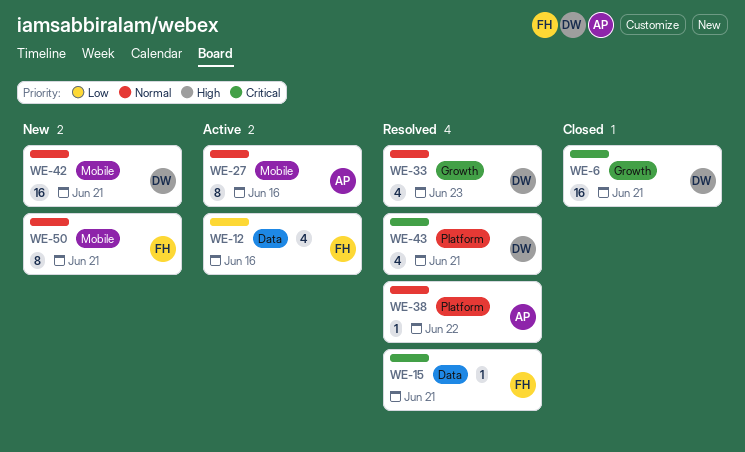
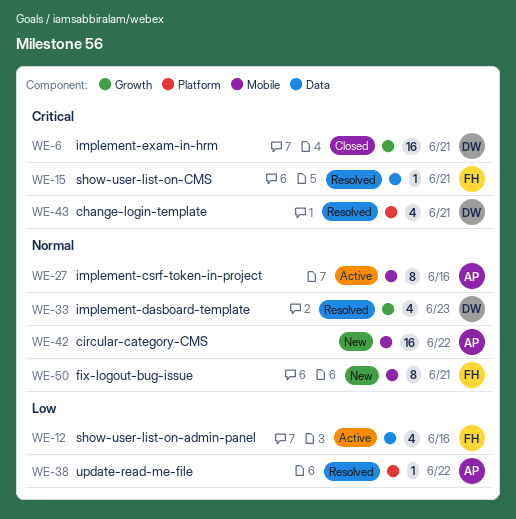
WE-38, priority: Normal -> Low
WE-42, owner: DW -> AP
WE-42, due: Jun 21 -> Jun 22

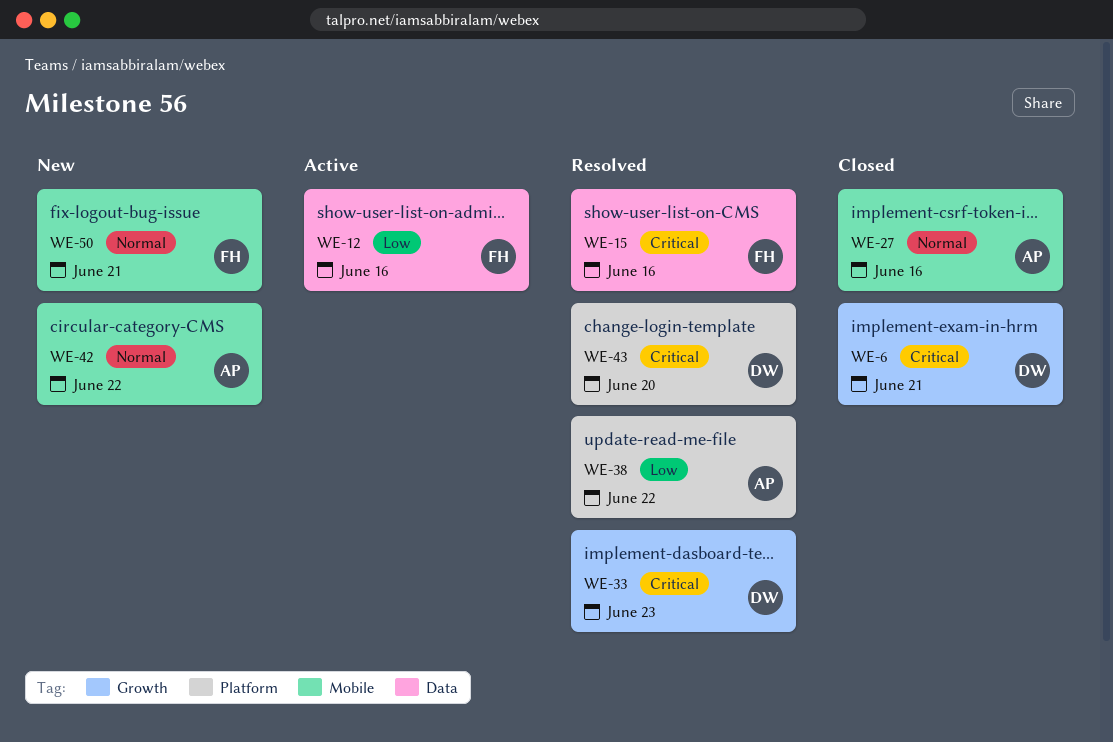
WE-15, due: Jun 21 -> Jun 16
WE-27, status: Active -> Closed
WE-33, priority: Normal -> Critical
WE-43, due: Jun 21 -> Jun 20

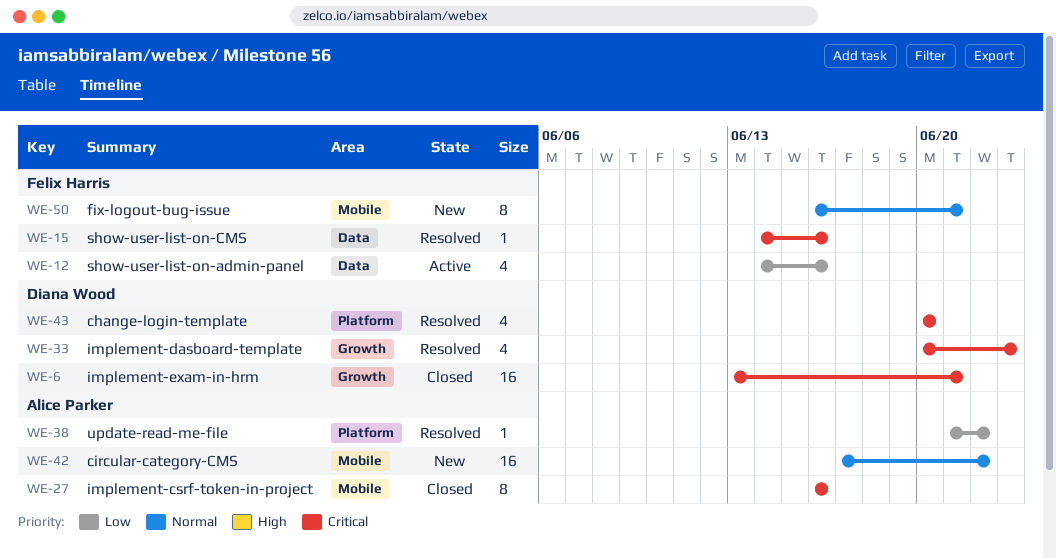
WE-27, priority: Normal -> Critical

